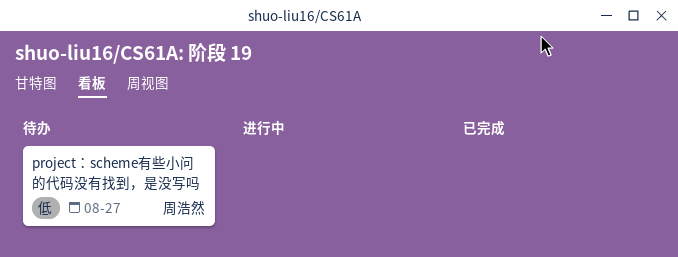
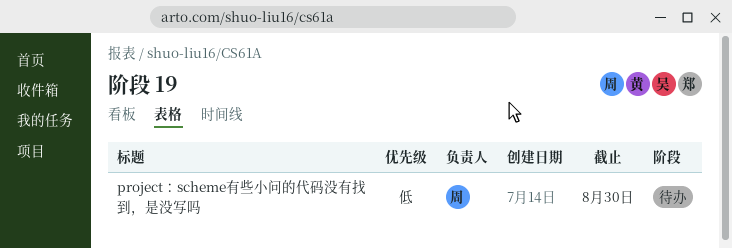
project：scheme有些小问的代码没有找到，是没写吗, due: Aug 27 -> Aug 30

